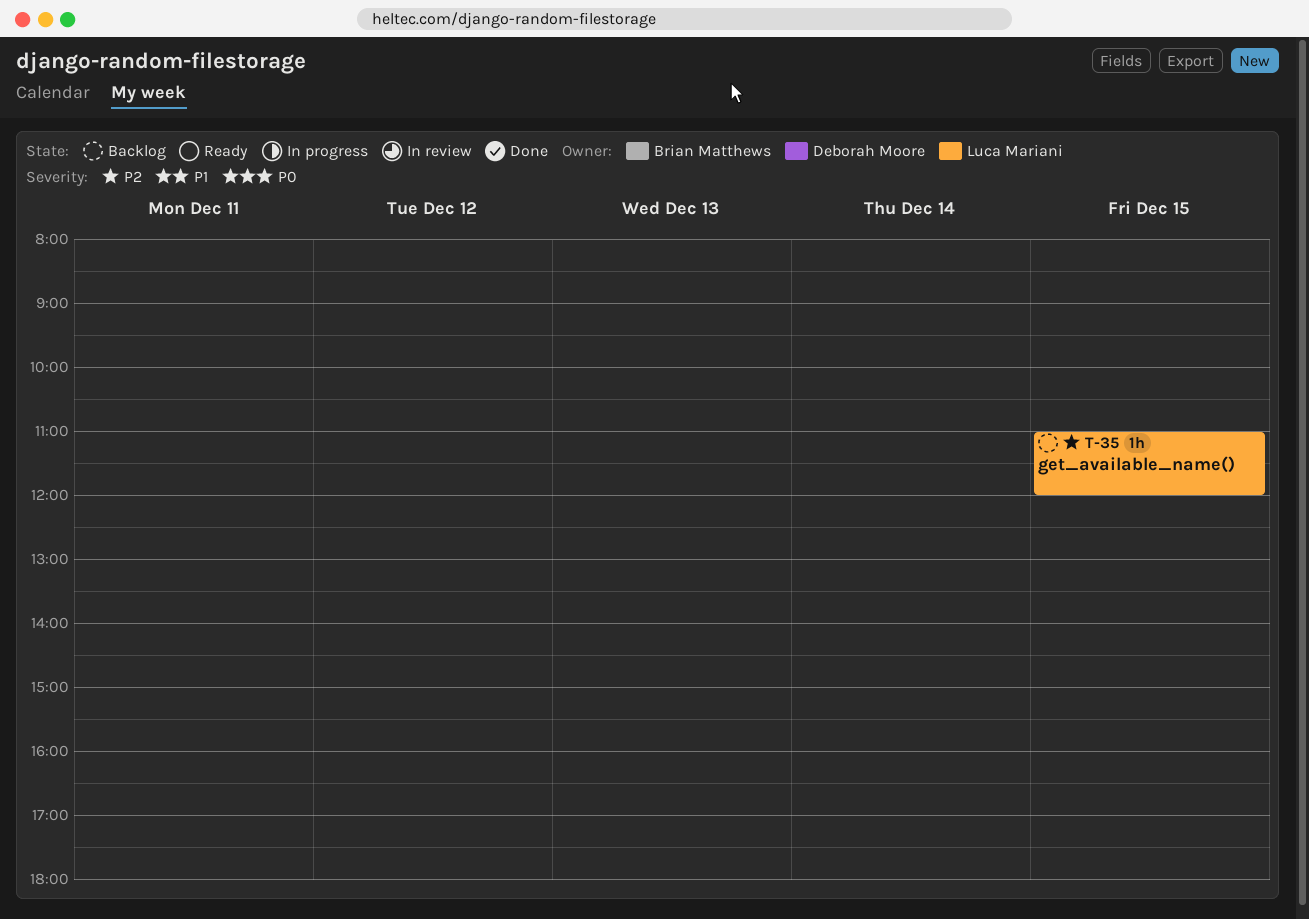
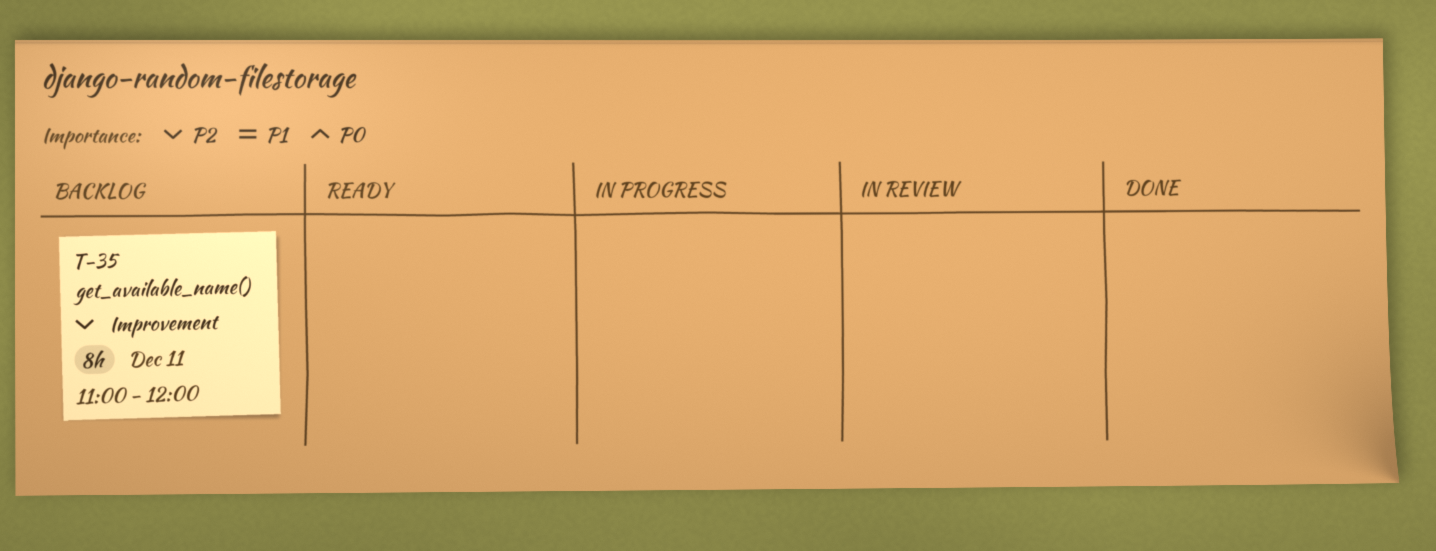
T-35, estimate: 1h -> 8h
T-35, day: Dec 15 -> Dec 11

